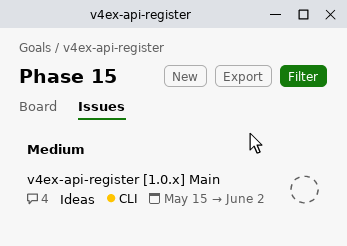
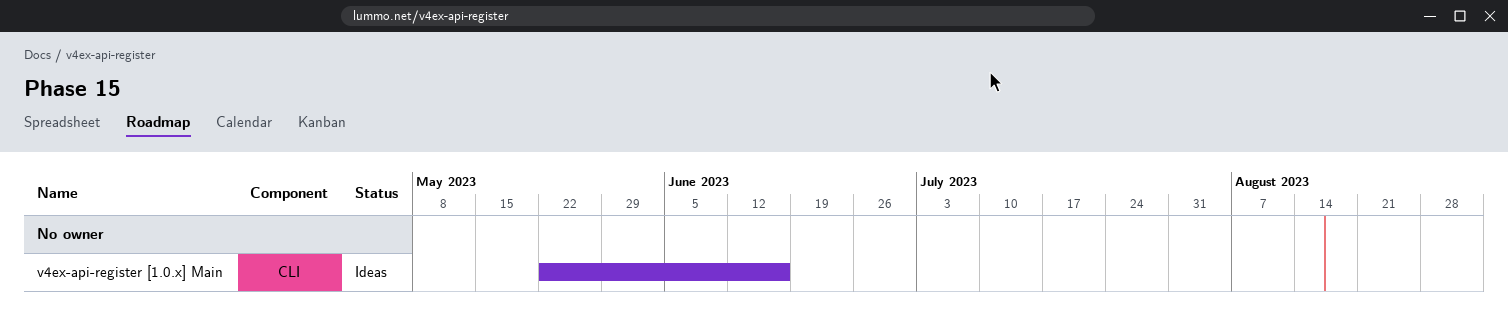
v4ex-api-register [1.0.x] Main, start: May 15 -> May 22
v4ex-api-register [1.0.x] Main, due: Jun 2 -> Jun 16

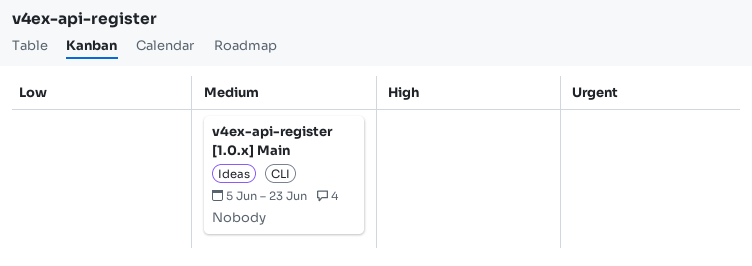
v4ex-api-register [1.0.x] Main, start: May 22 -> Jun 5
v4ex-api-register [1.0.x] Main, due: Jun 16 -> Jun 23

